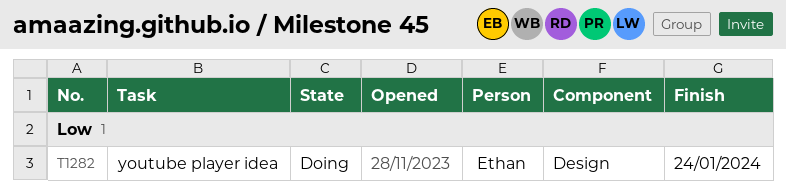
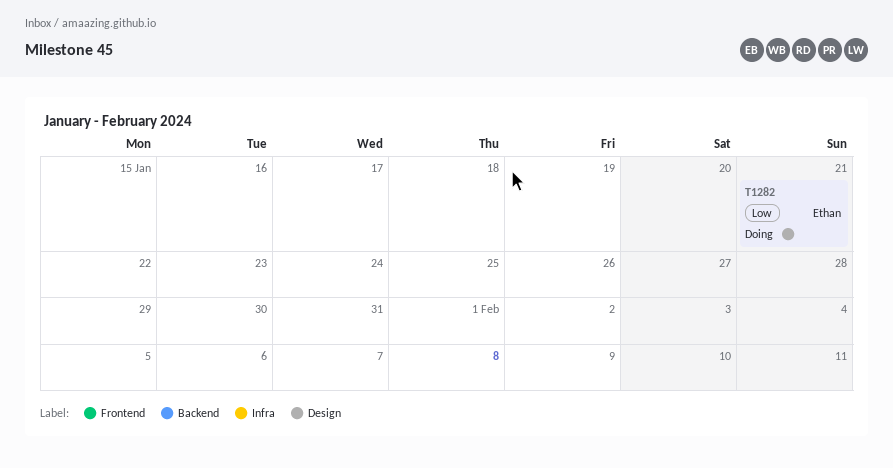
T1282, due: Jan 24 -> Jan 21

